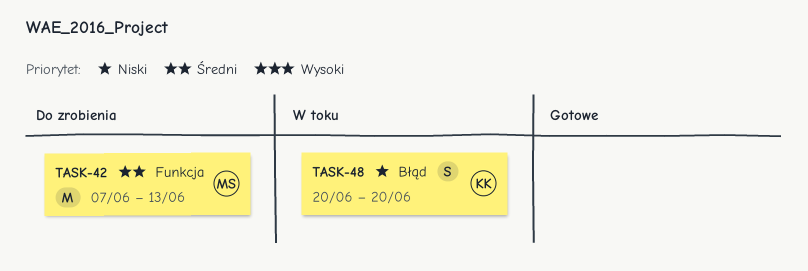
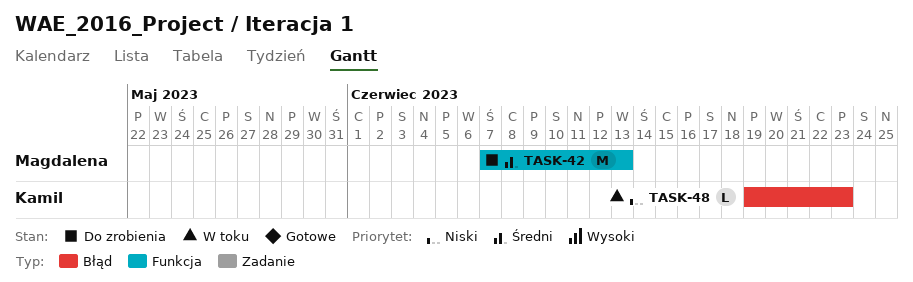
TASK-48, estimate: S -> L
TASK-48, start: Jun 20 -> Jun 19
TASK-48, due: Jun 20 -> Jun 23

